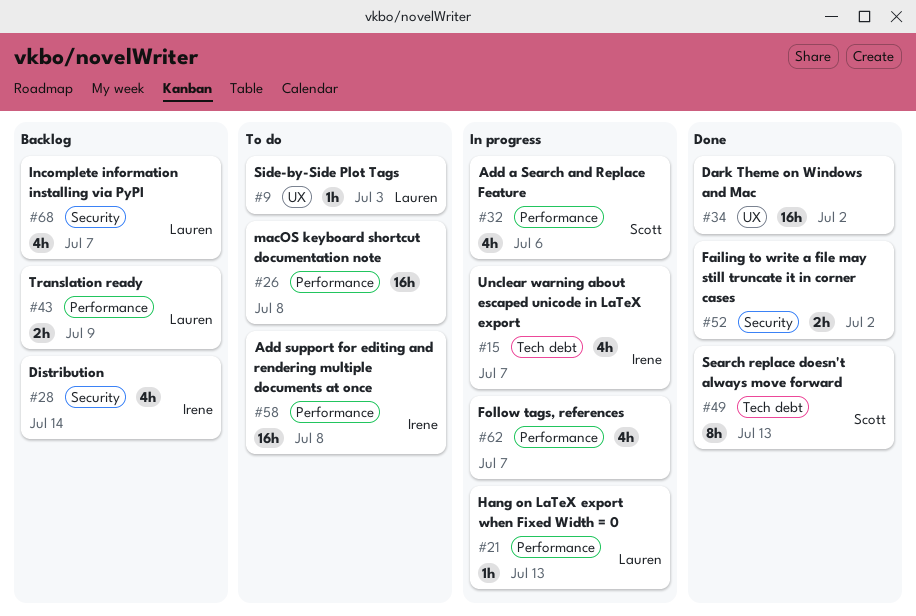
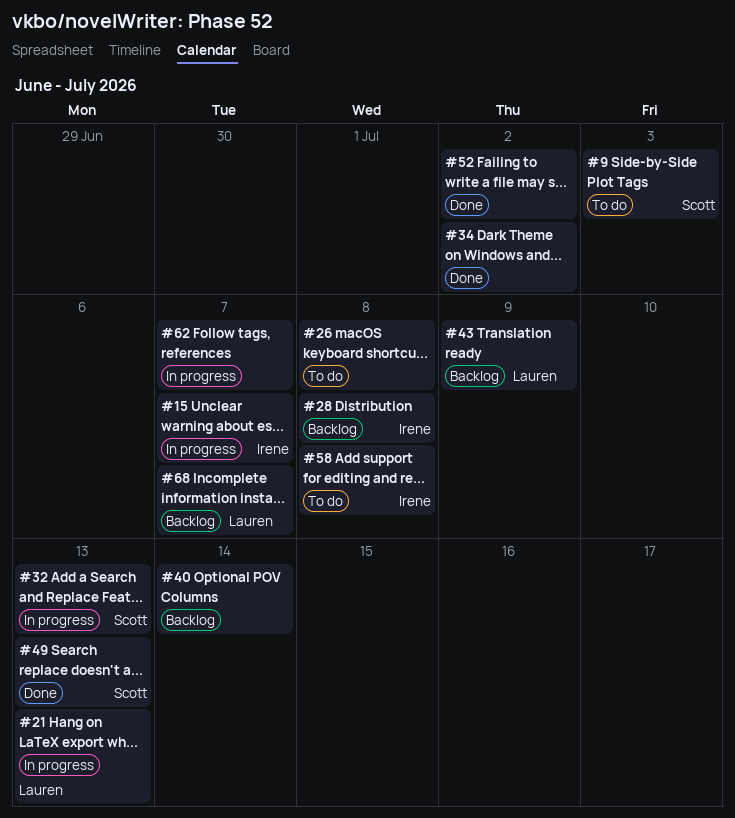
#9, owner: Lauren -> Scott
#28, due: Jul 14 -> Jul 8
#32, due: Jul 6 -> Jul 13
#40: none -> present

